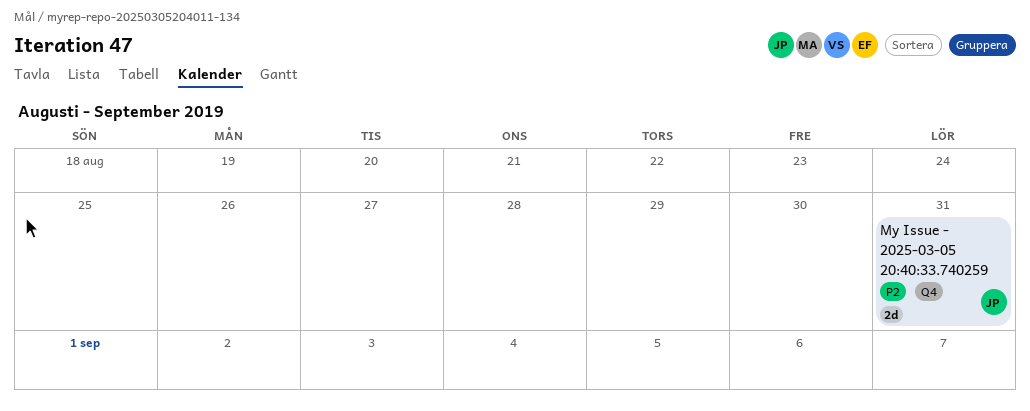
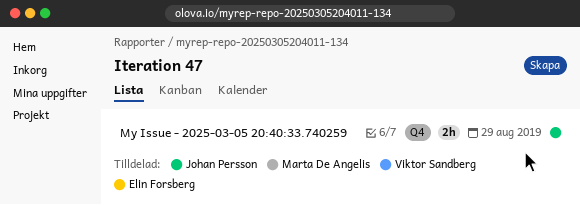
My Issue - 2025-03-05 20:40:33.740259, estimate: 2d -> 2h
My Issue - 2025-03-05 20:40:33.740259, due: Aug 31 -> Aug 29

